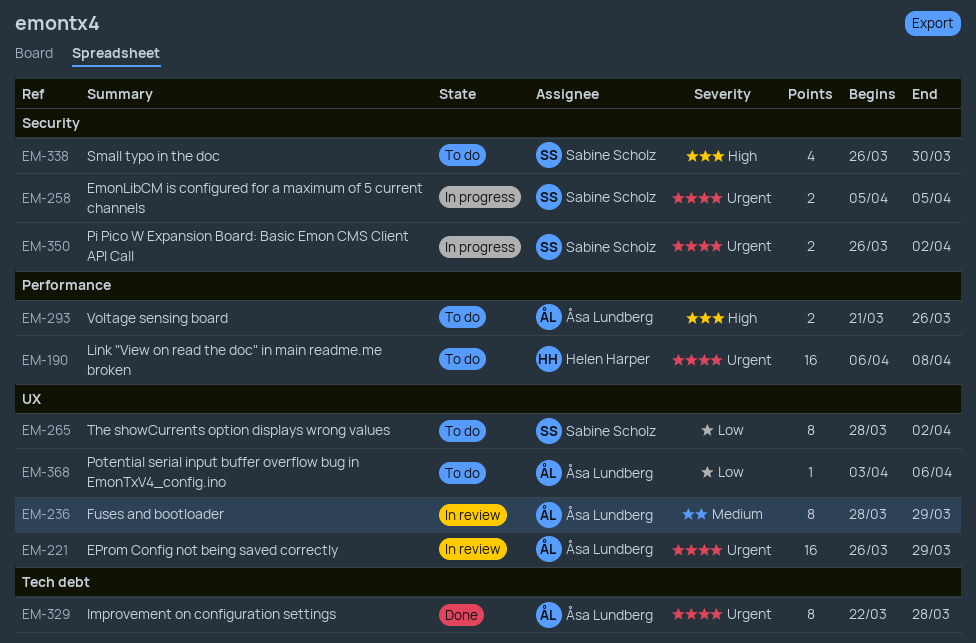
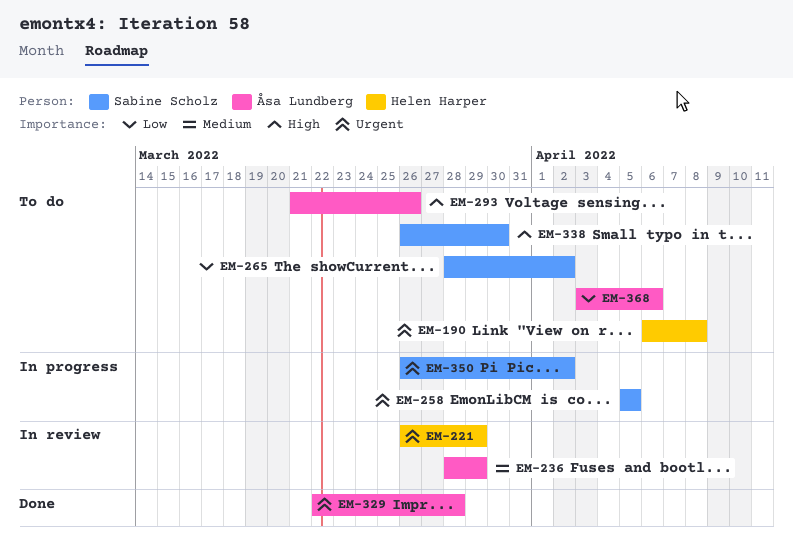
EM-221, owner: Åsa Lundberg -> Helen Harper

